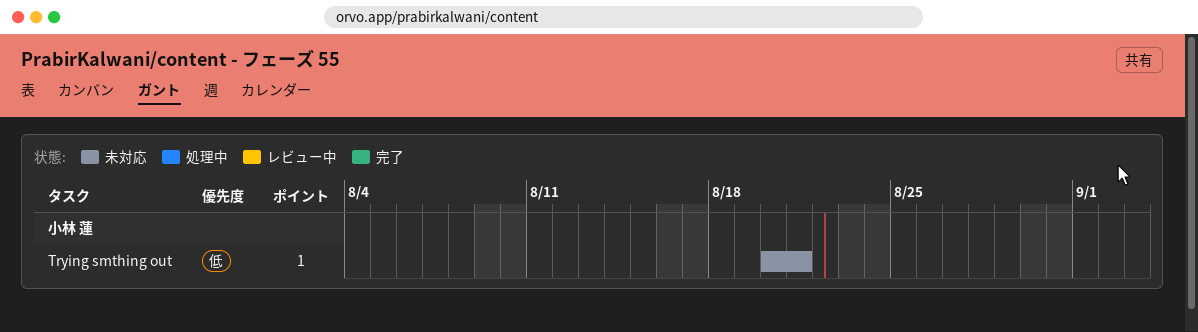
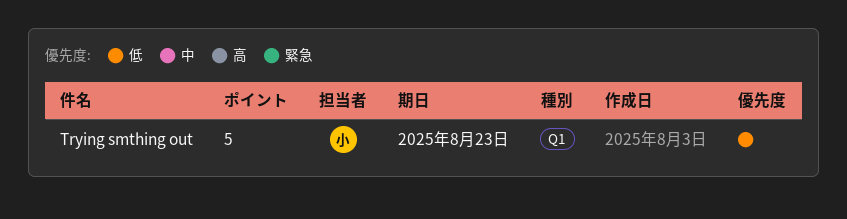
Trying smthing out, estimate: 1 -> 5
Trying smthing out, due: Aug 21 -> Aug 23

